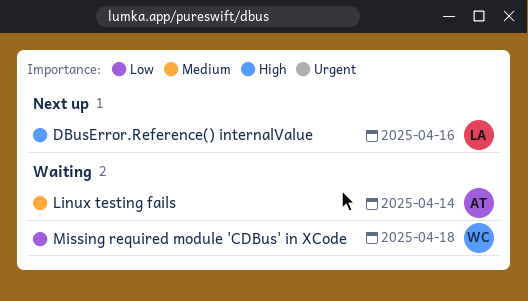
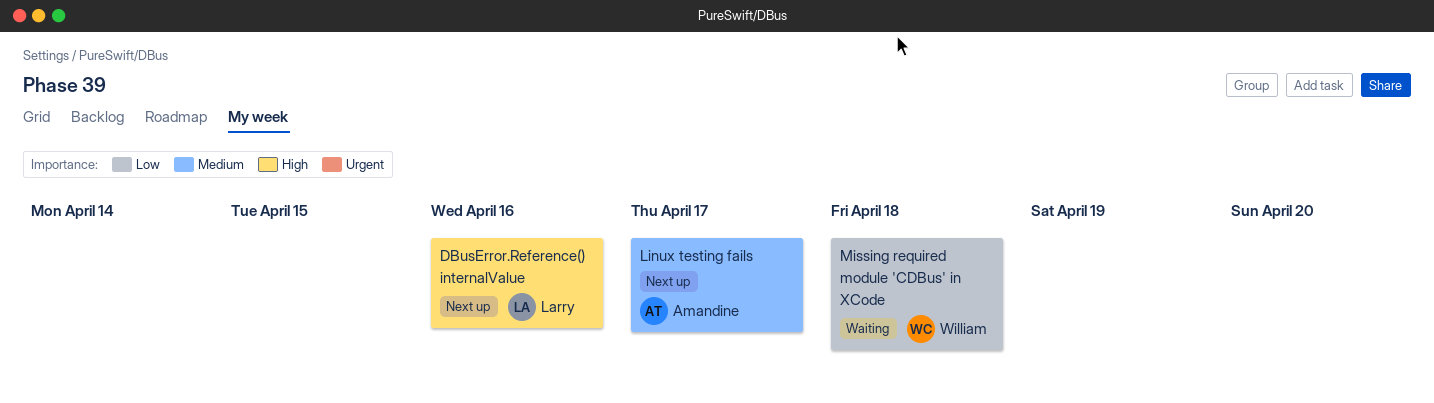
Linux testing fails, status: Waiting -> Next up
Linux testing fails, due: Apr 14 -> Apr 17

